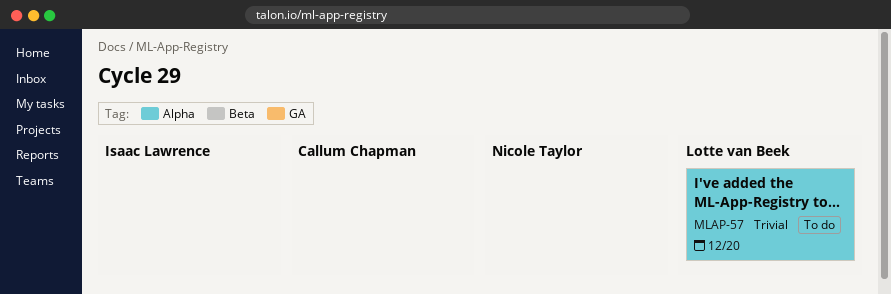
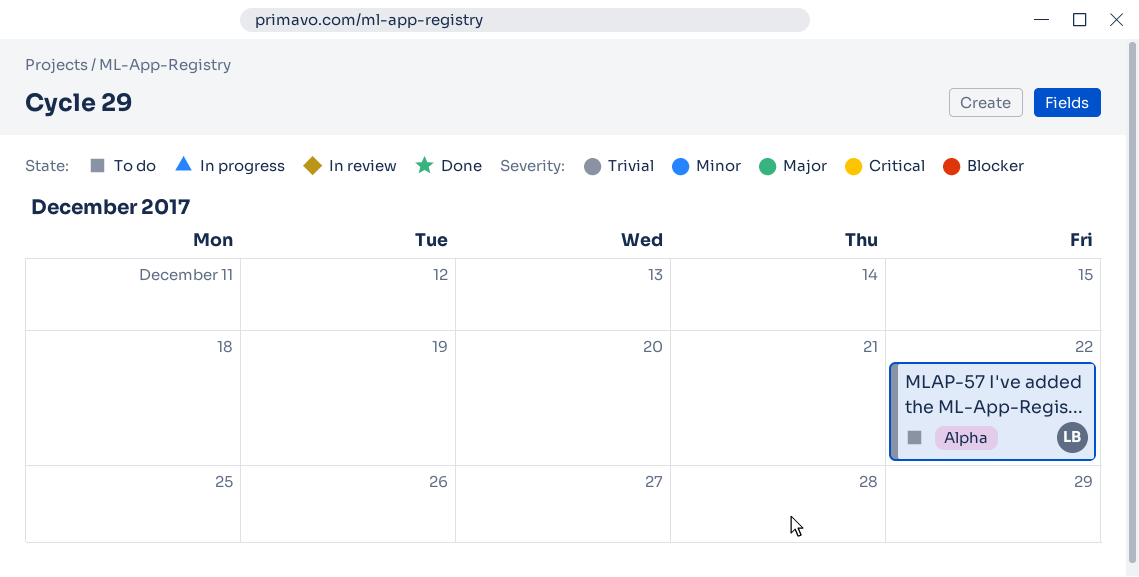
MLAP-57, due: Dec 20 -> Dec 22

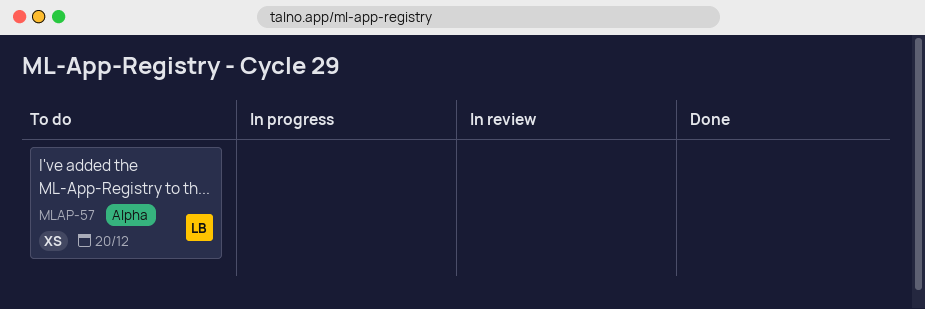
MLAP-57, due: Dec 22 -> Dec 20

